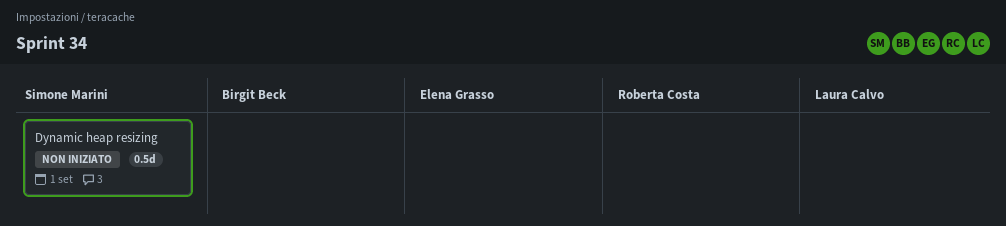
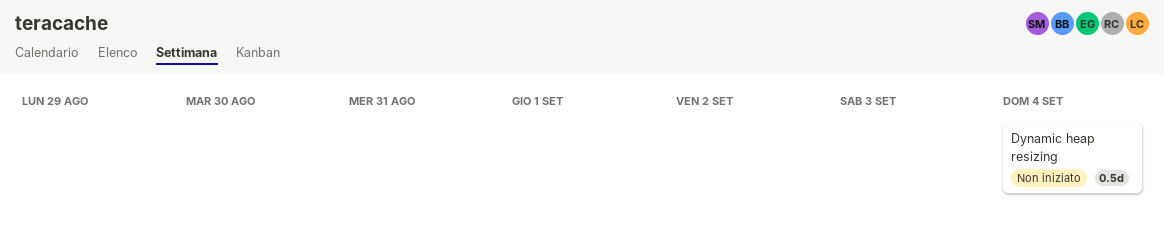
Dynamic heap resizing, due: Sep 1 -> Sep 4

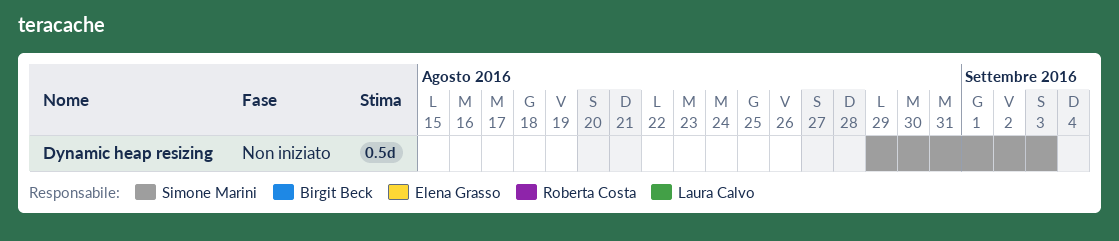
Dynamic heap resizing, due: Sep 4 -> Sep 3

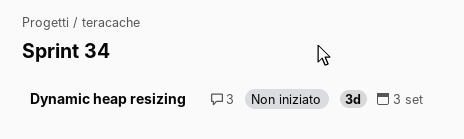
Dynamic heap resizing, estimate: 0.5d -> 3d

